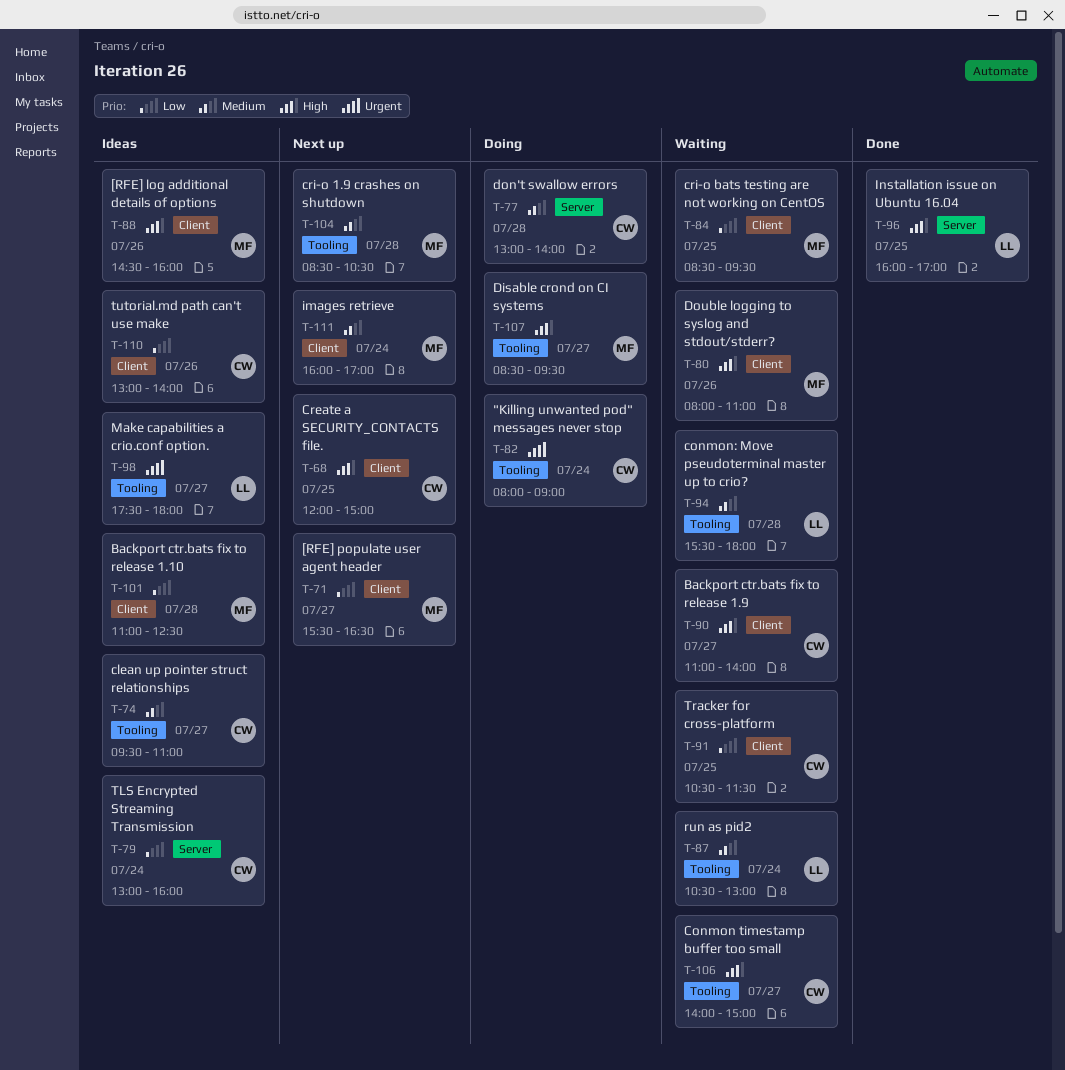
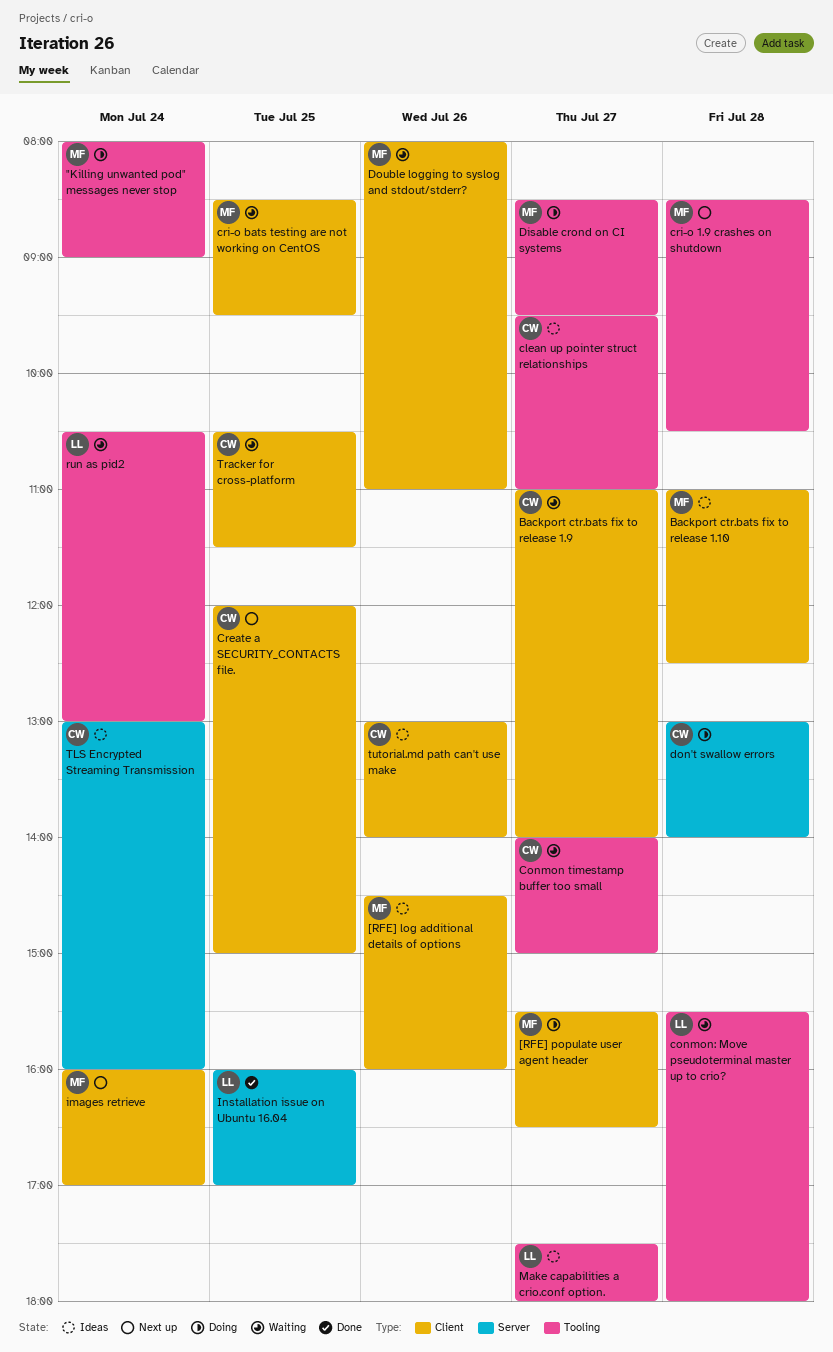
"Killing unwanted pod" messages never stop, owner: CW -> MF
[RFE] populate user agent header, status: Next up -> Doing

